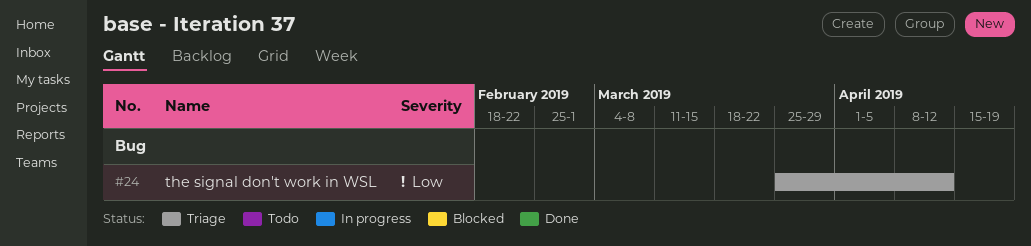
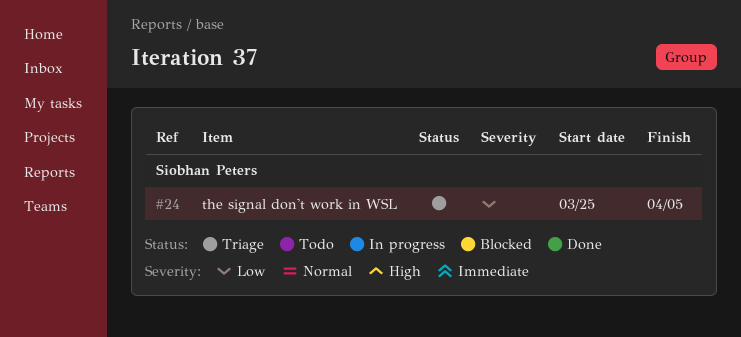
#24, due: Apr 12 -> Apr 5

